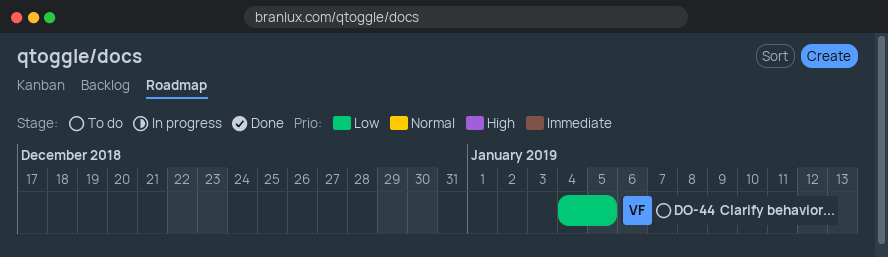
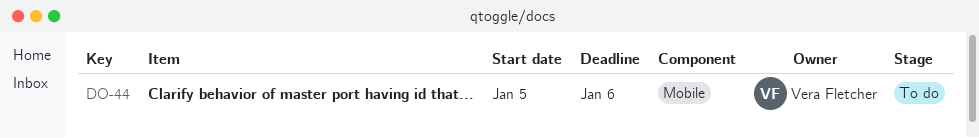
DO-44, start: Jan 4 -> Jan 5
DO-44, due: Jan 5 -> Jan 6

